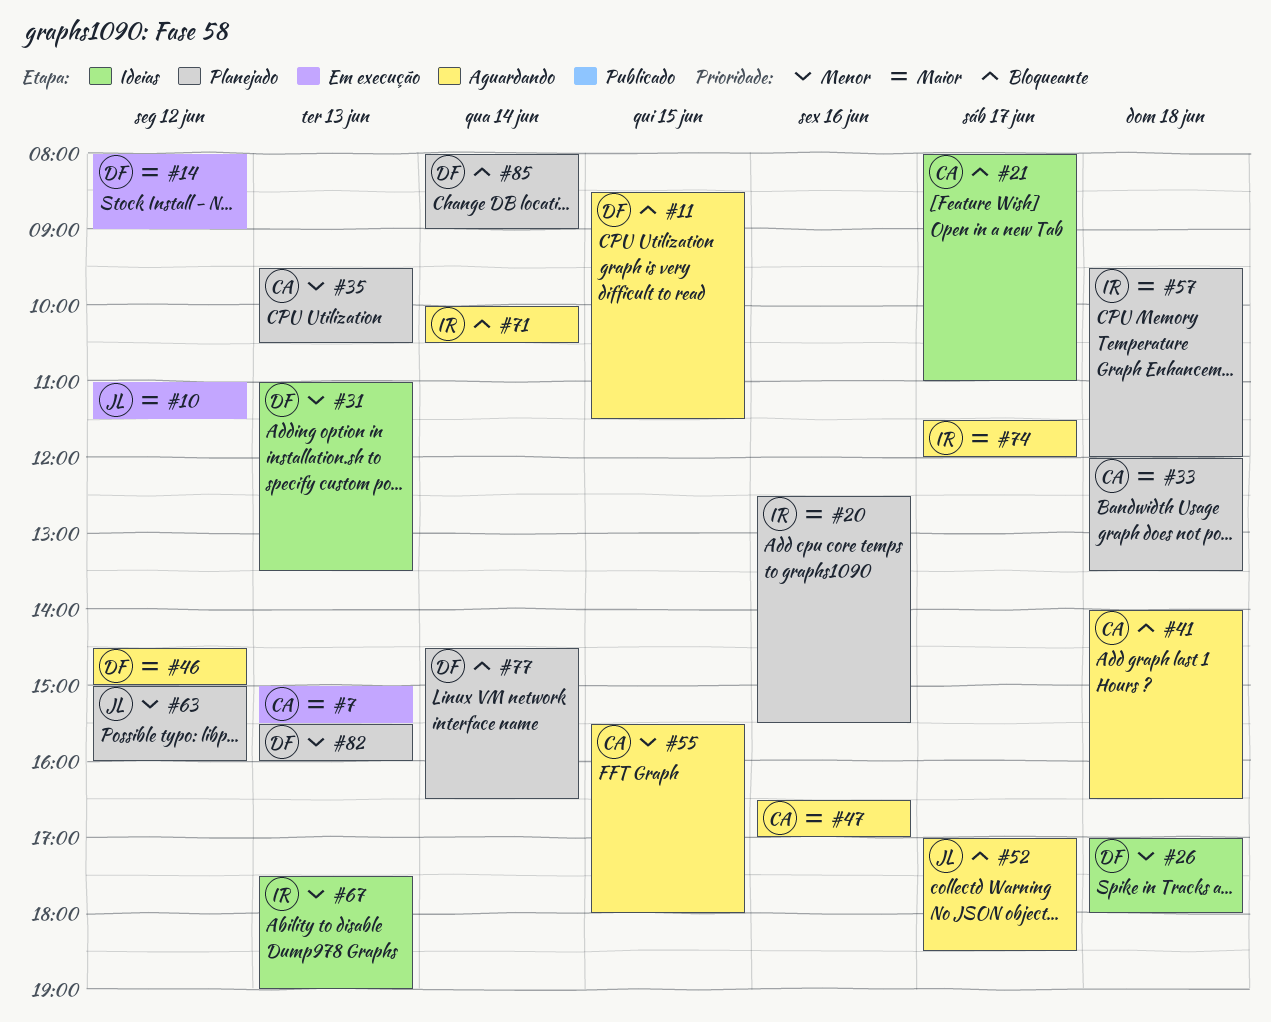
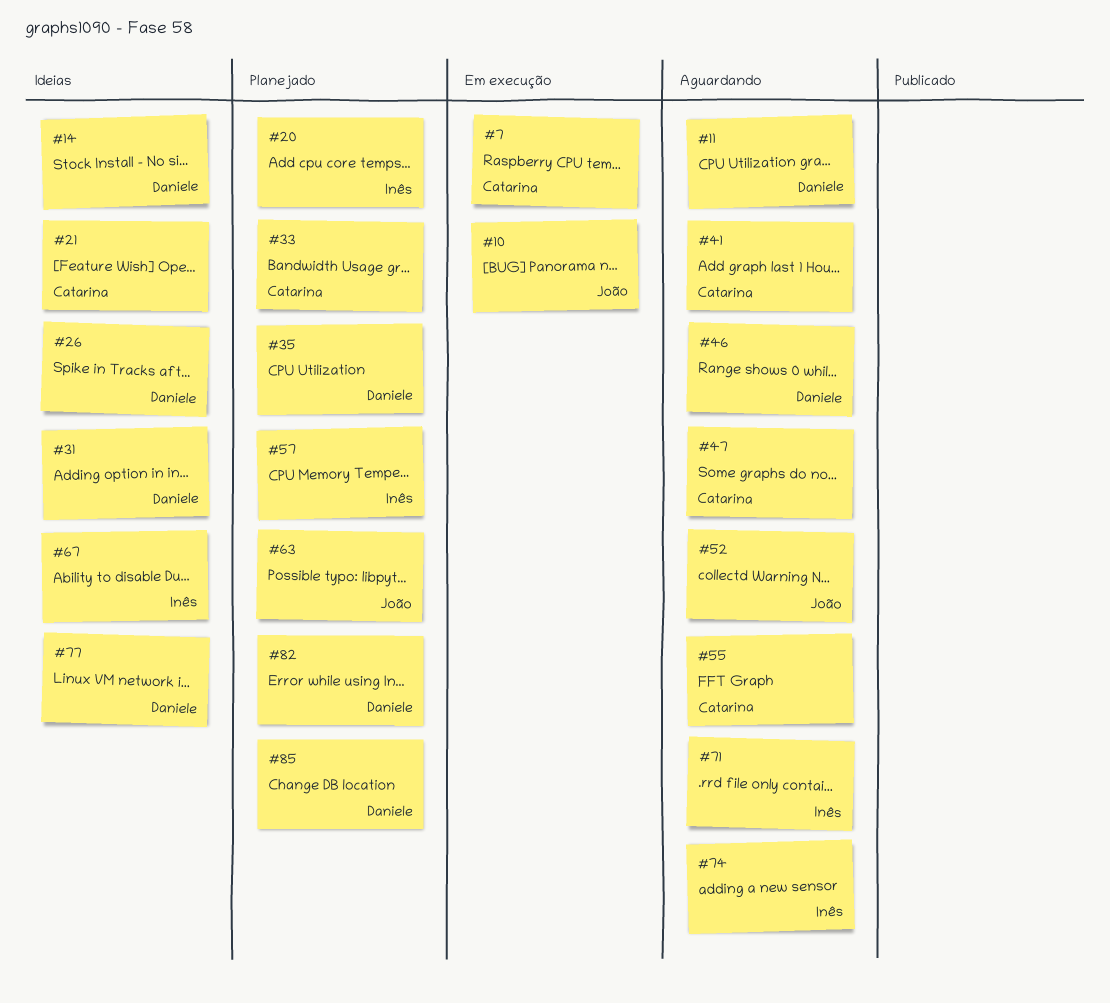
#14, status: Em execução -> Ideias
#35, owner: Catarina -> Daniele
#77, status: Planejado -> Ideias

